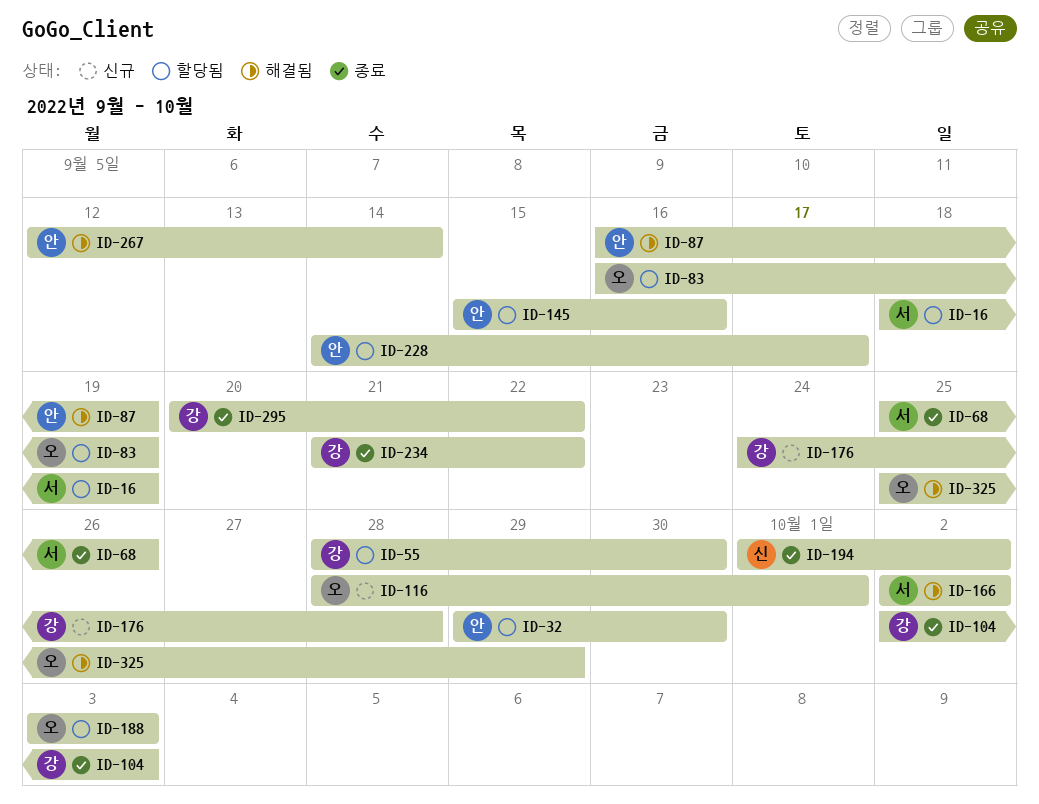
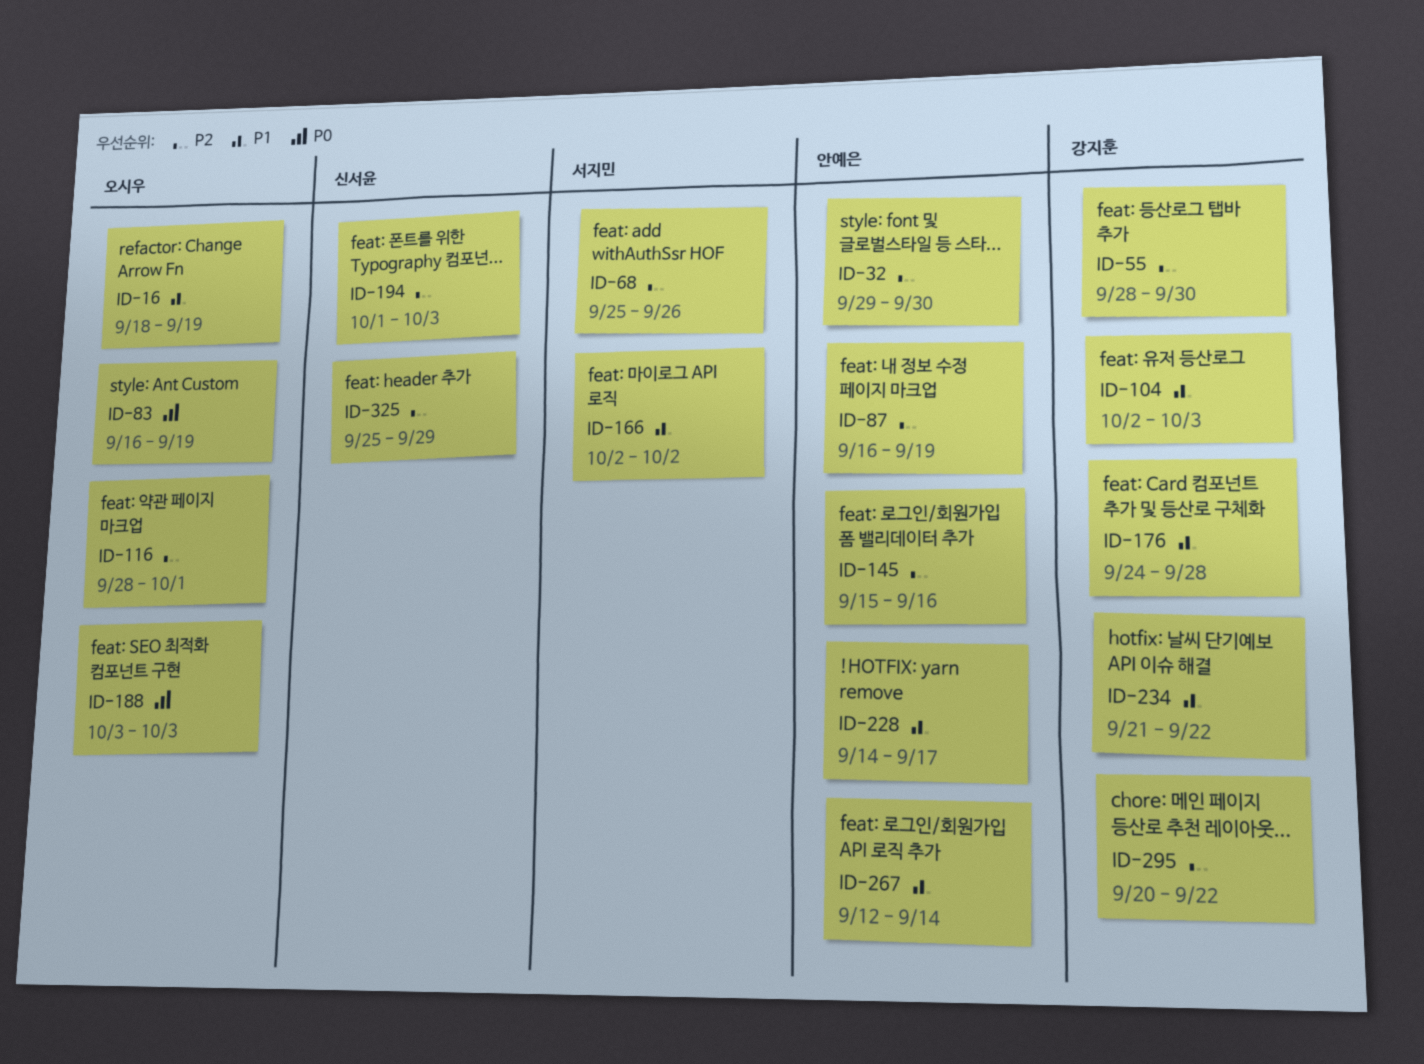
ID-16, owner: 서지민 -> 오시우
ID-194, due: Oct 2 -> Oct 3
ID-325, owner: 오시우 -> 신서윤

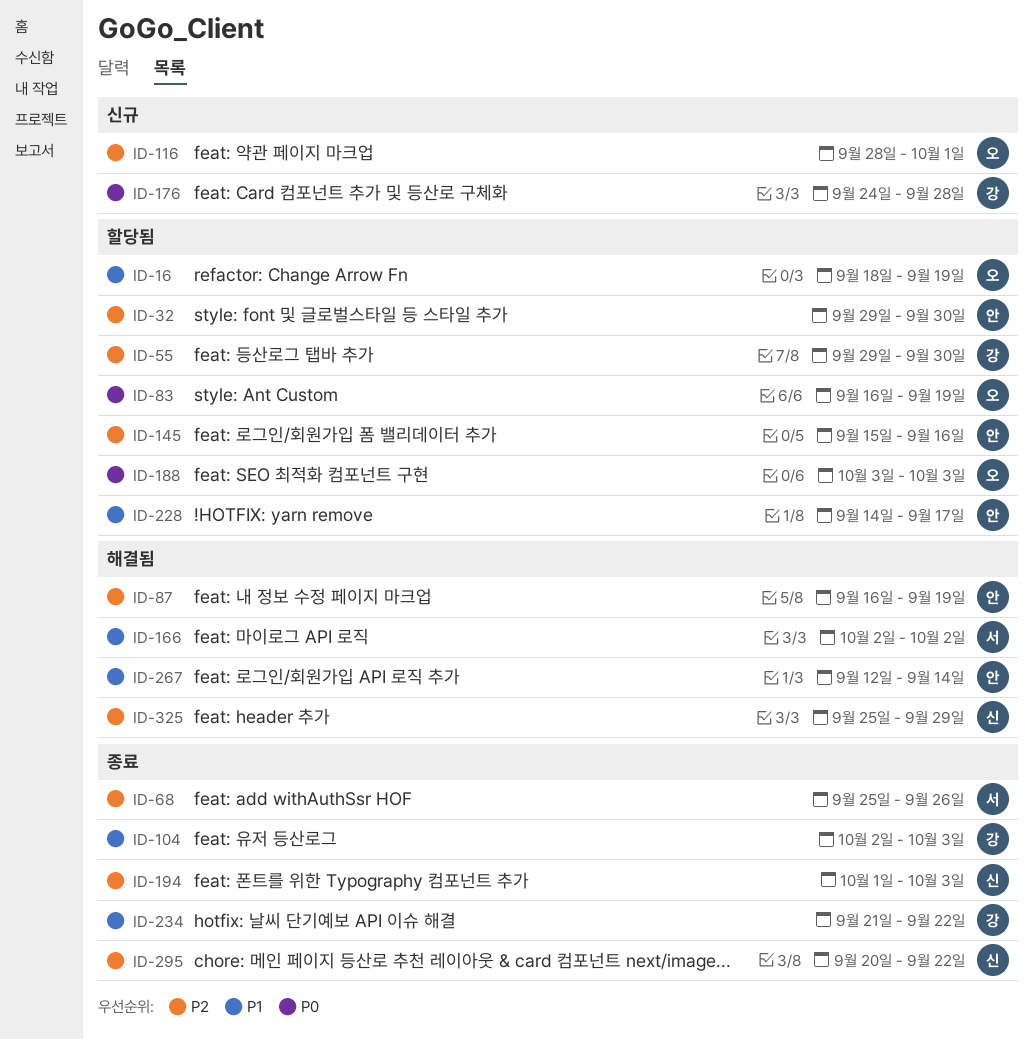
ID-55, start: Sep 28 -> Sep 29
ID-176, priority: P1 -> P0
ID-295, owner: 강지훈 -> 신서윤

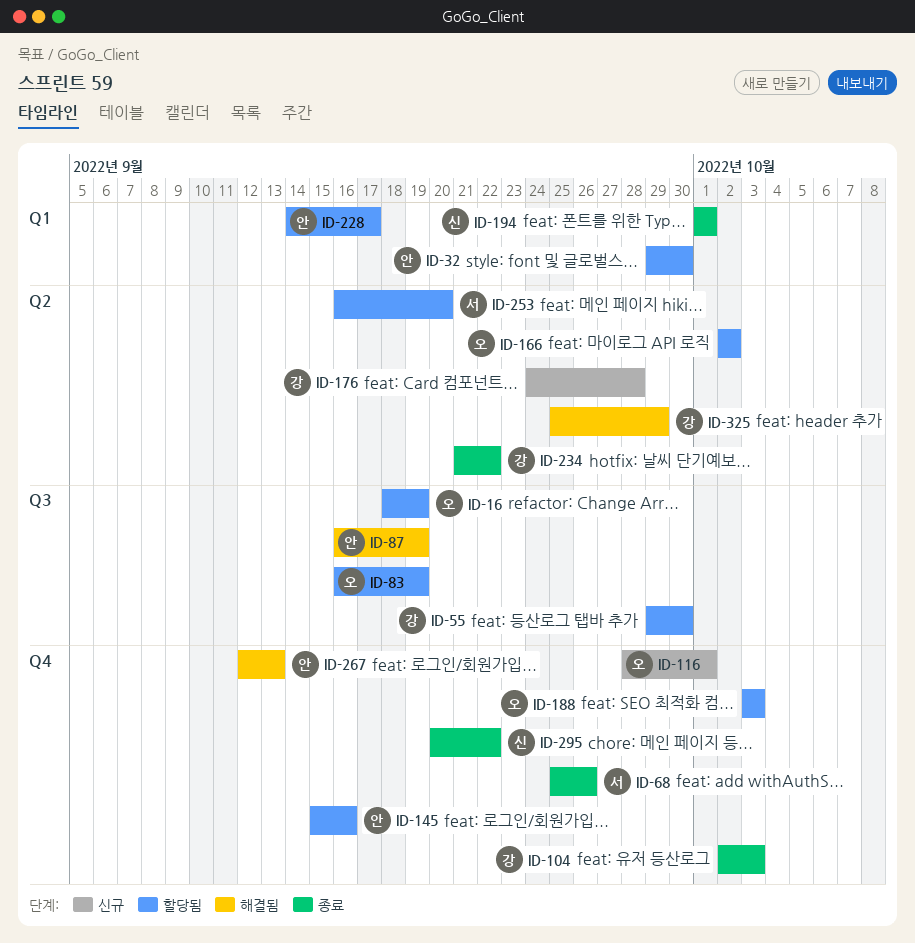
ID-166, status: 해결됨 -> 할당됨
ID-166, owner: 서 -> 오
ID-194, due: Oct 3 -> Oct 1
ID-253: none -> present
ID-267, due: Sep 14 -> Sep 13
ID-325, owner: 신 -> 강

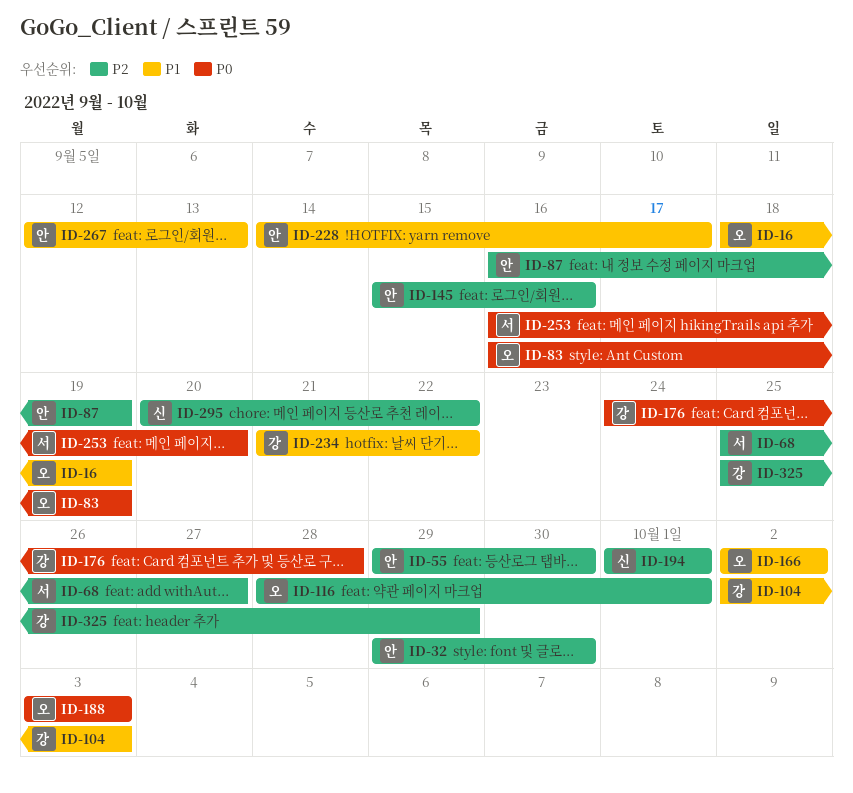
ID-55, owner: 강 -> 안
ID-68, due: Sep 26 -> Sep 27

